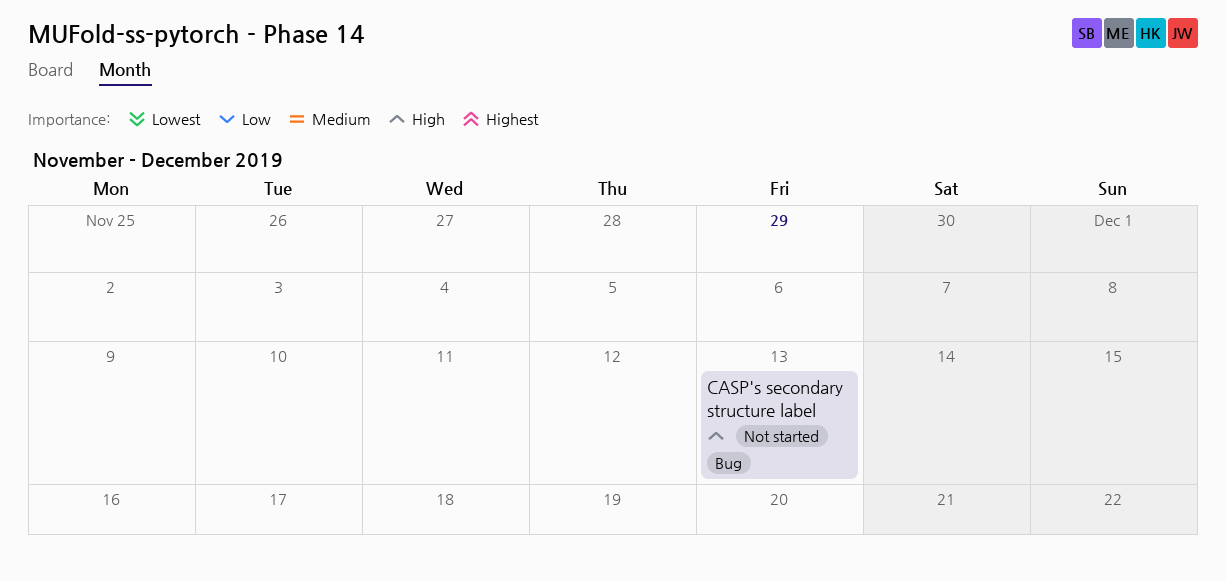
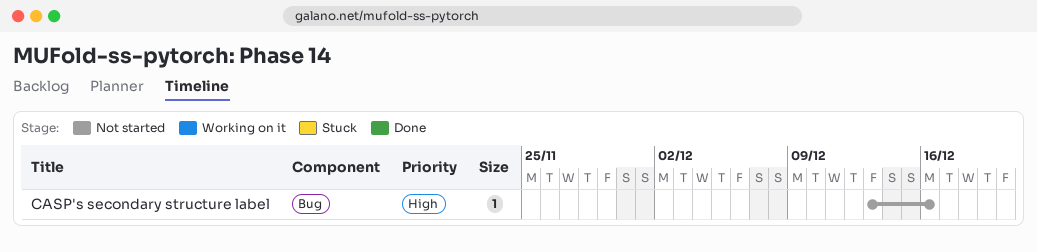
CASP's secondary structure label, due: Dec 13 -> Dec 16

